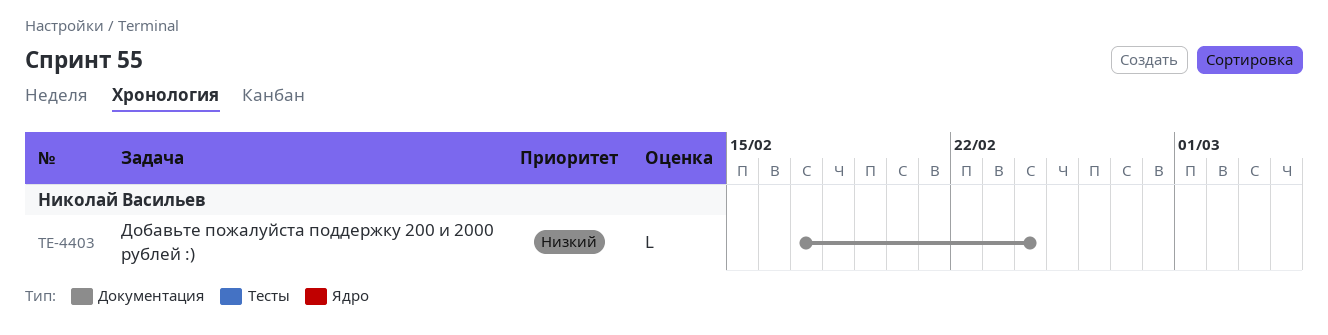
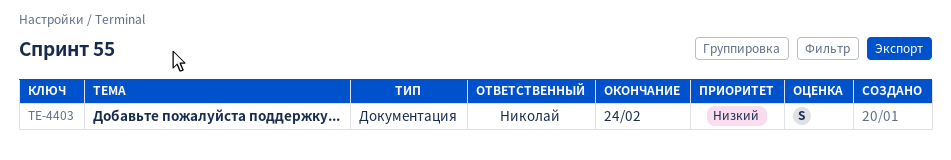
TE-4403, estimate: L -> S

